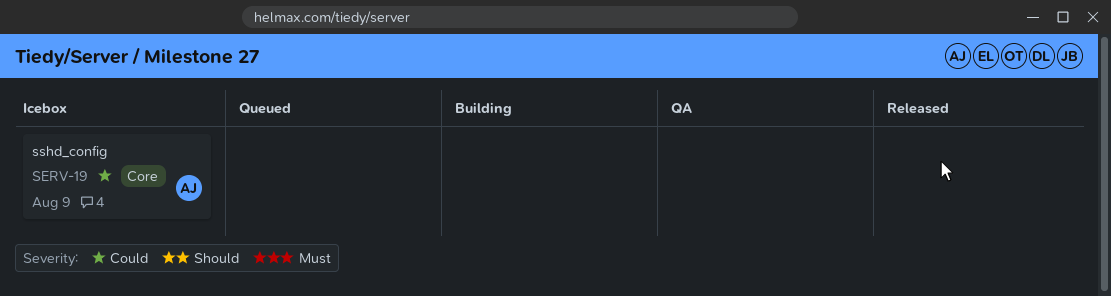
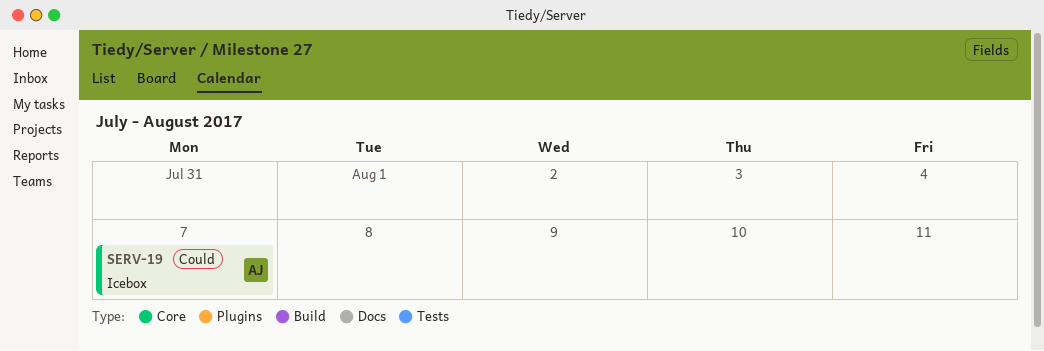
SERV-19, due: Aug 9 -> Aug 7

